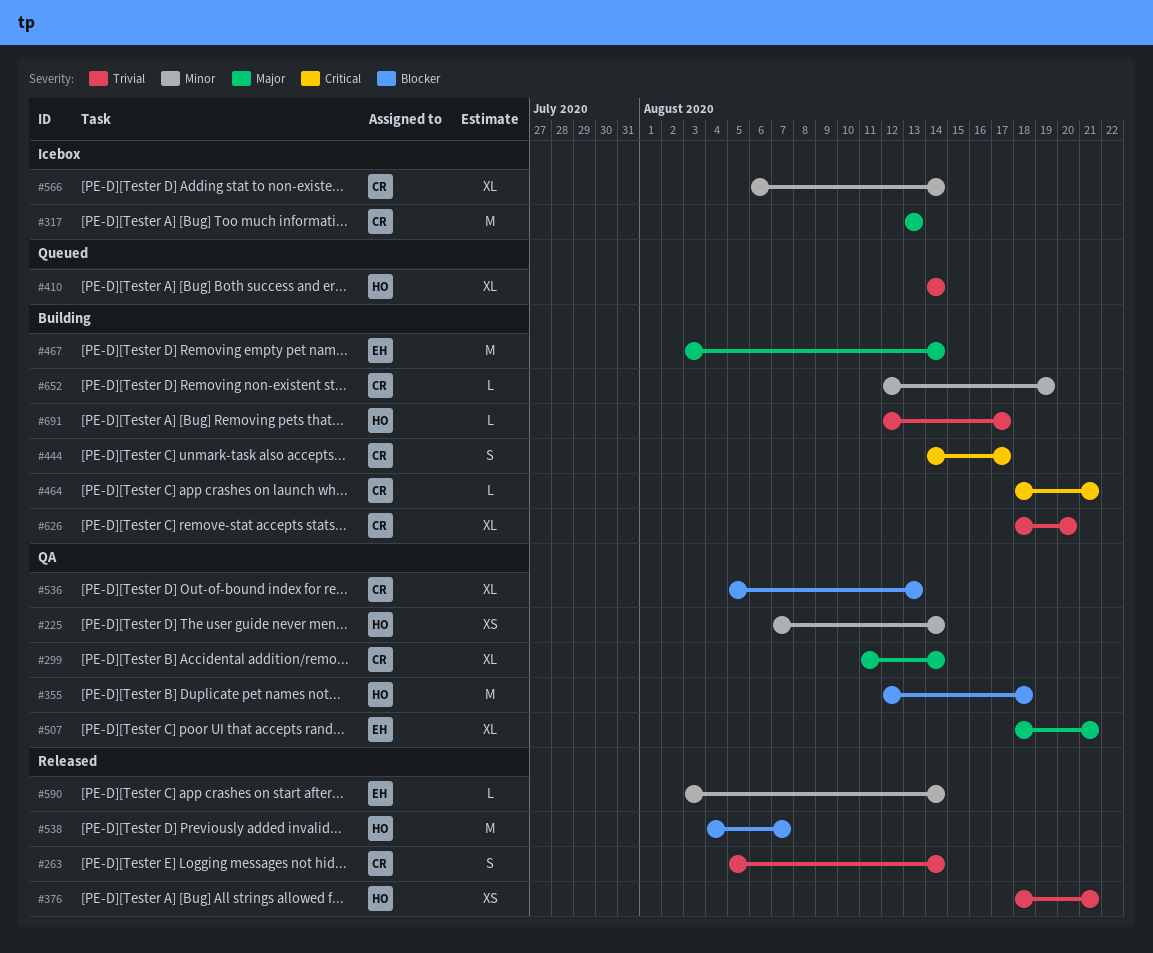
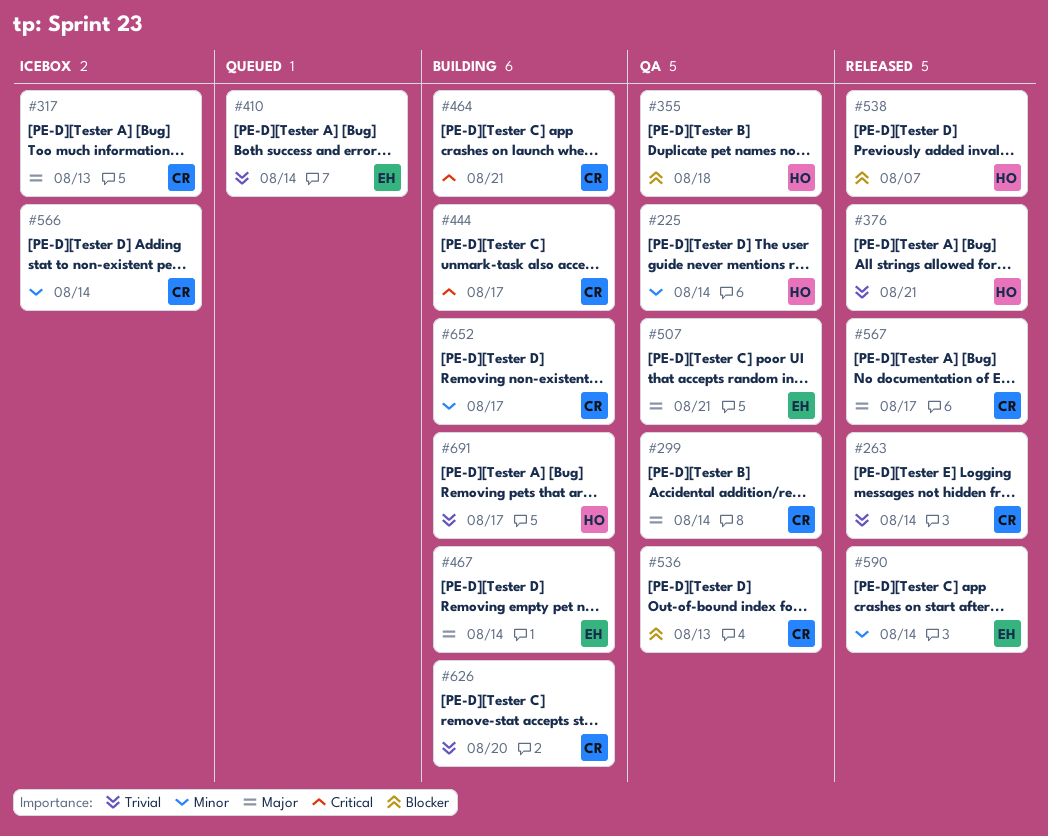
#410, owner: HO -> EH
#567: none -> present
#652, due: Aug 19 -> Aug 17

